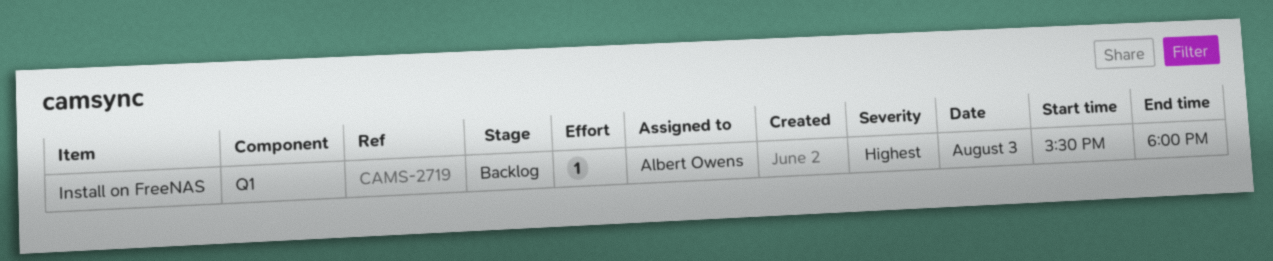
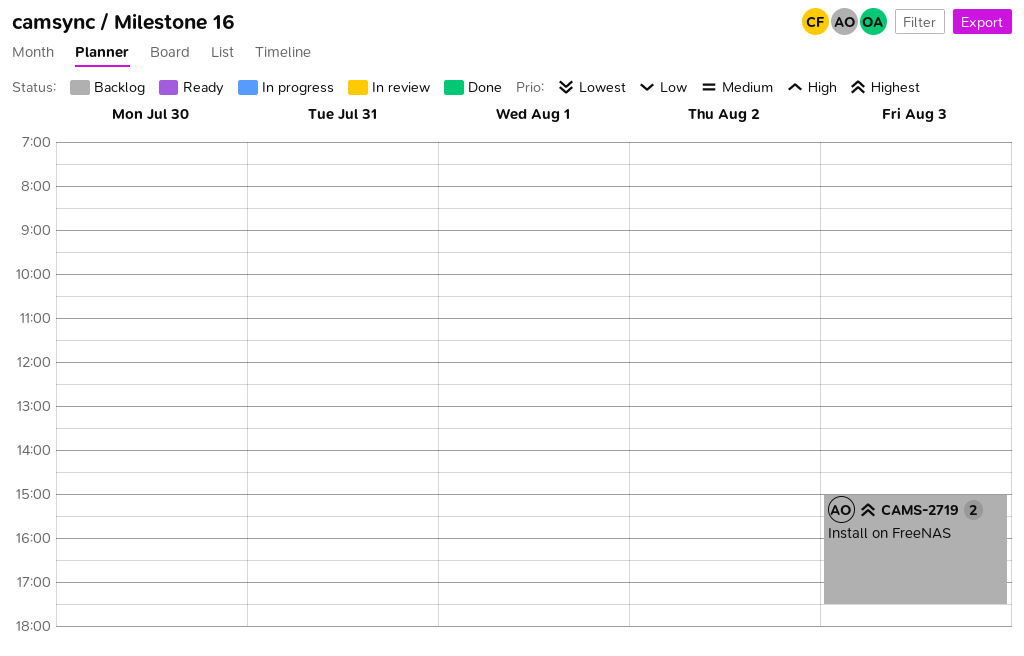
CAMS-2719, estimate: 1 -> 2
CAMS-2719, begins: 15:30 -> 15:00
CAMS-2719, ends: 18:00 -> 17:30

